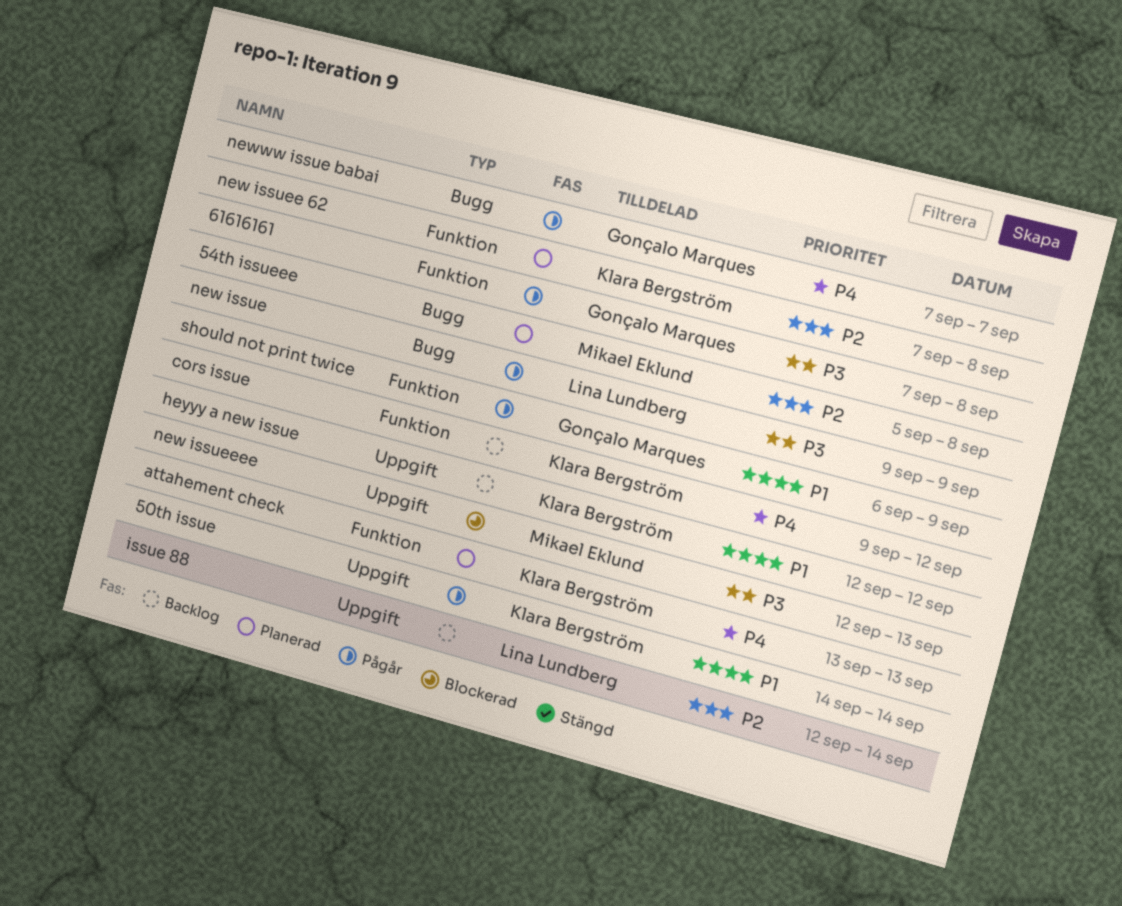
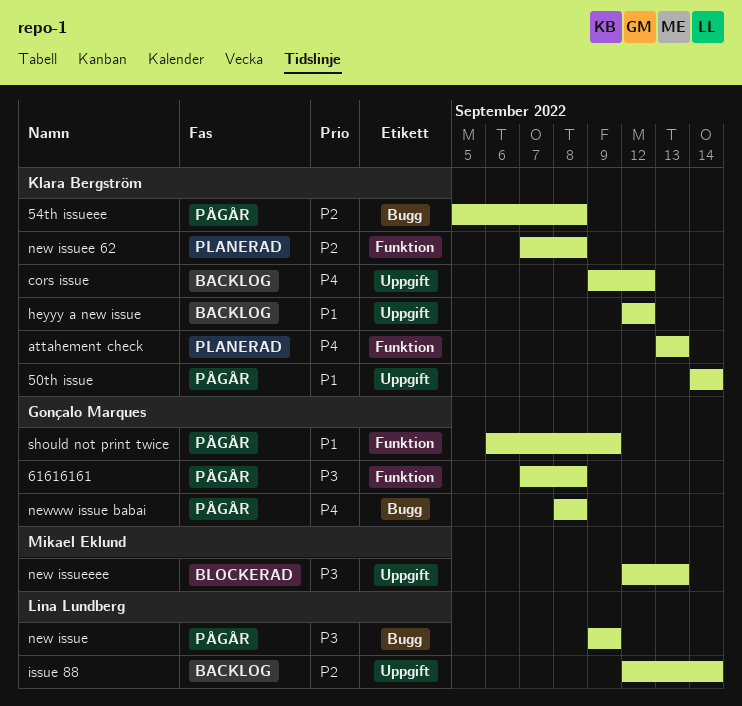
54th issueee, status: Planerad -> Pågår
54th issueee, owner: Mikael Eklund -> Klara Bergström
cors issue, label: Funktion -> Uppgift
newww issue babai, start: Sep 7 -> Sep 8
newww issue babai, due: Sep 7 -> Sep 8

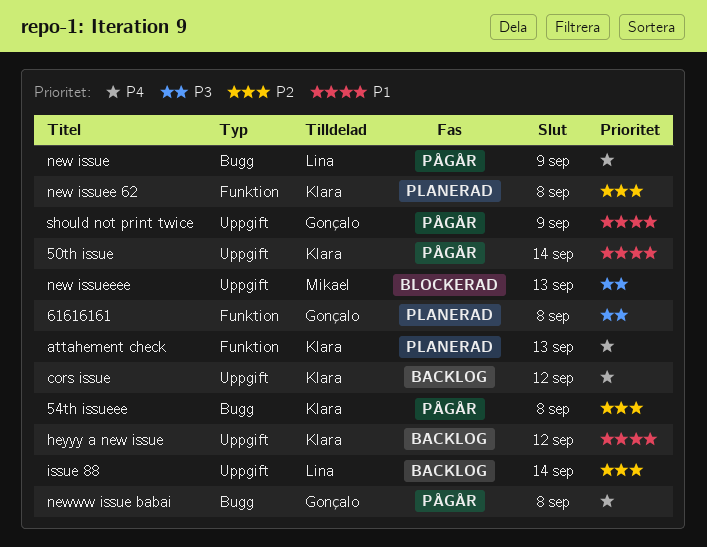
61616161, status: Pågår -> Planerad
new issue, priority: P3 -> P4
should not print twice, label: Funktion -> Uppgift

